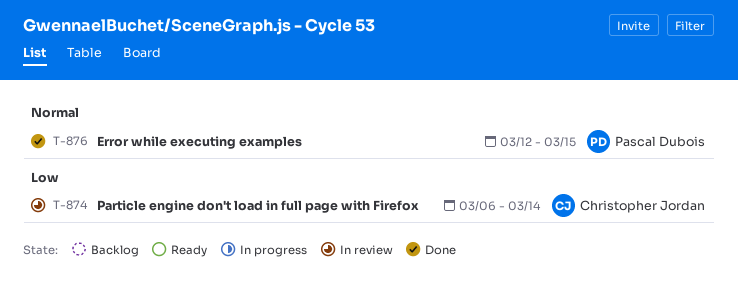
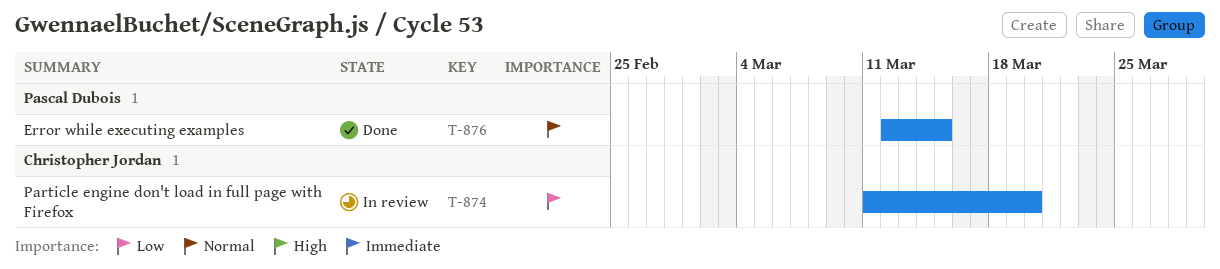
T-874, start: Mar 6 -> Mar 11
T-874, due: Mar 14 -> Mar 20

